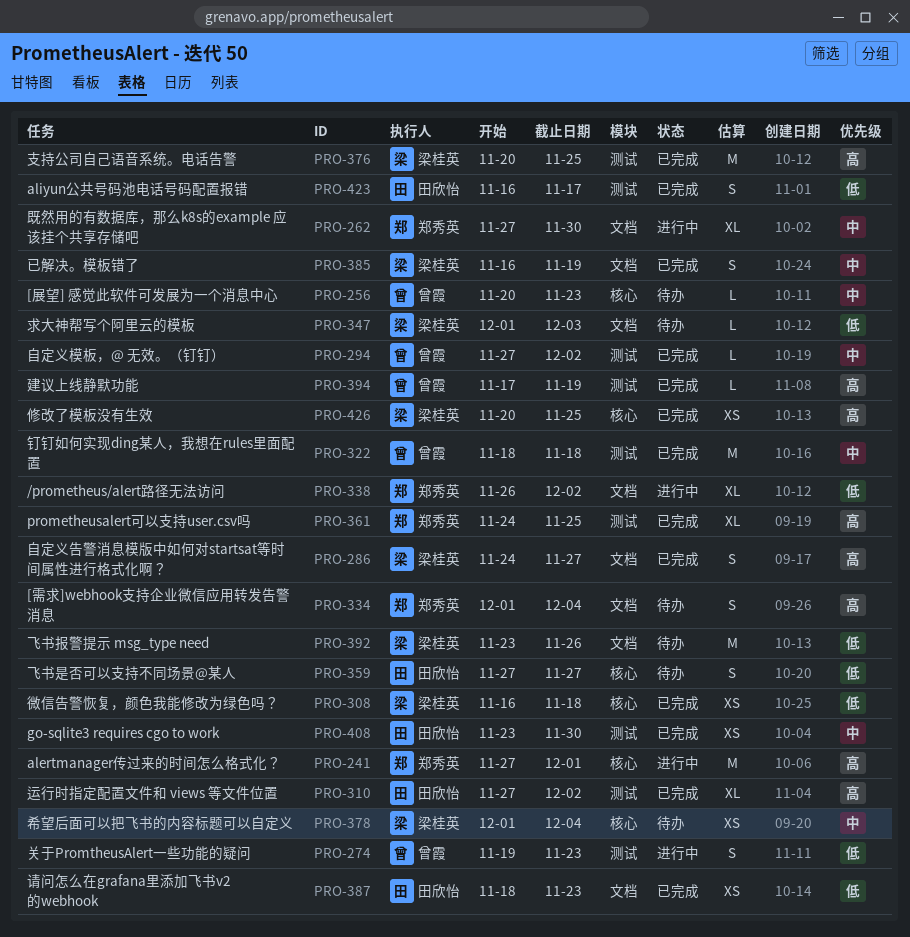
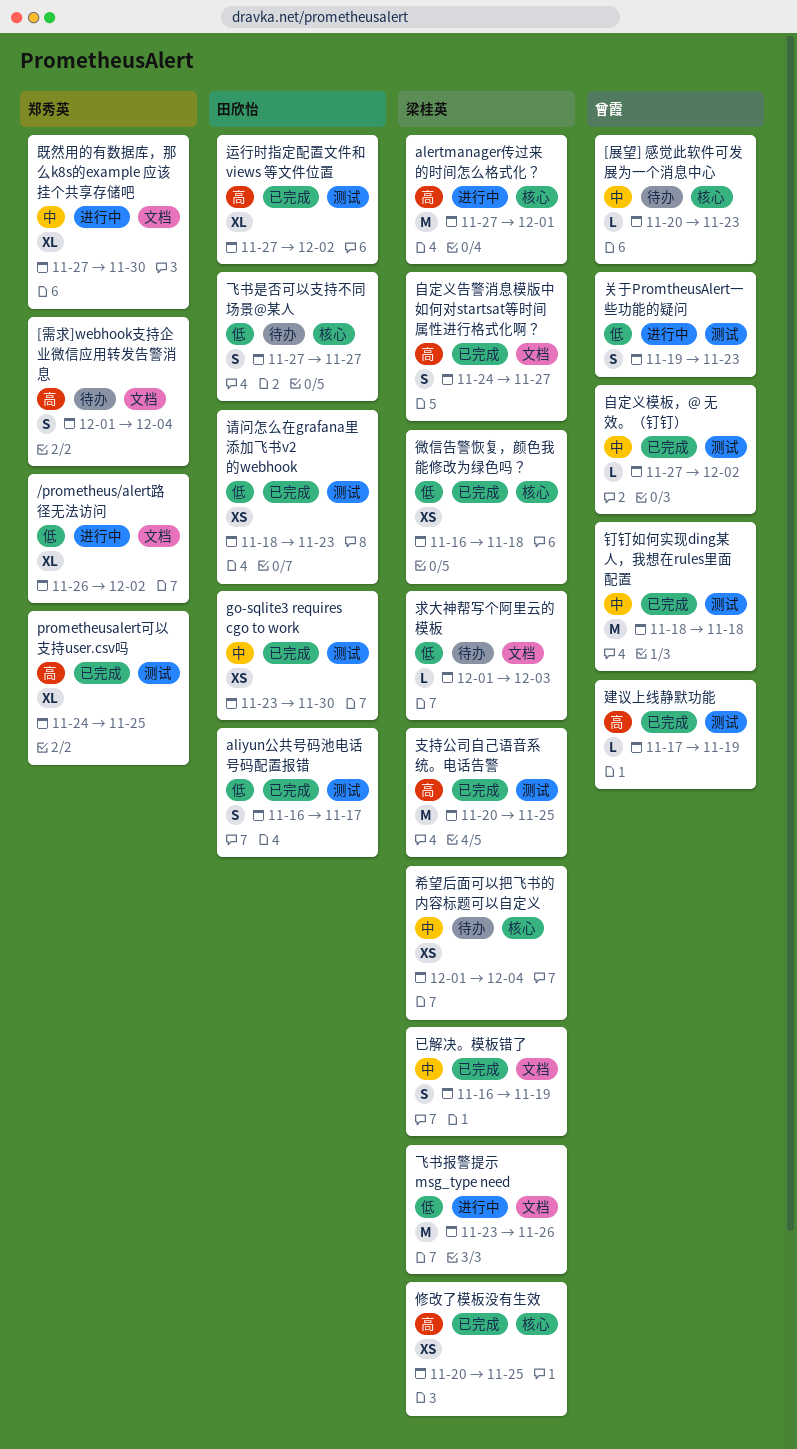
alertmanager传过来的时间怎么格式化？, owner: 郑秀英 -> 梁桂英
请问怎么在grafana里添加飞书v2的webhook, label: 文档 -> 测试
飞书报警提示 msg_type need, status: 待办 -> 进行中

